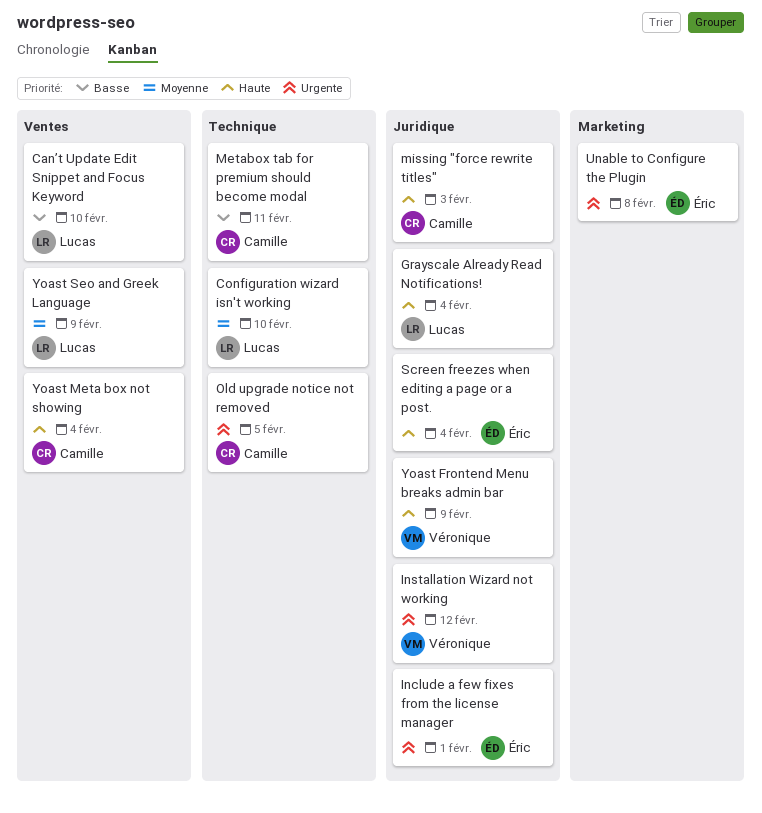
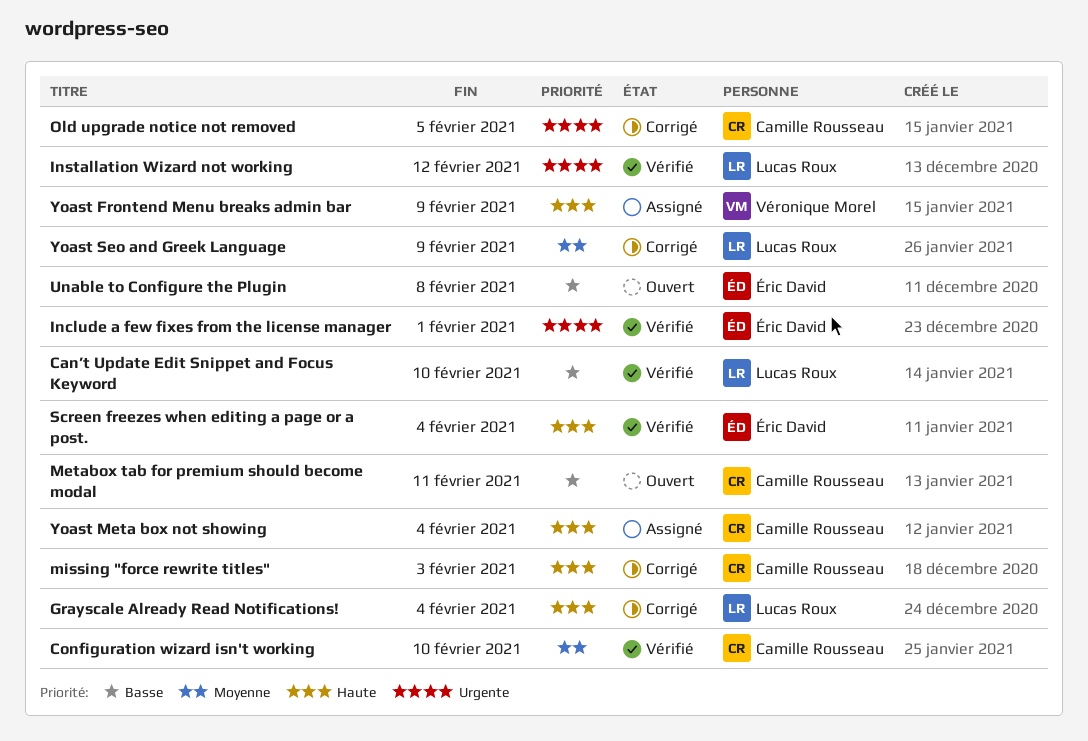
Configuration wizard isn't working, owner: Lucas Roux -> Camille Rousseau
Installation Wizard not working, owner: Véronique Morel -> Lucas Roux
Unable to Configure the Plugin, priority: Urgente -> Basse

